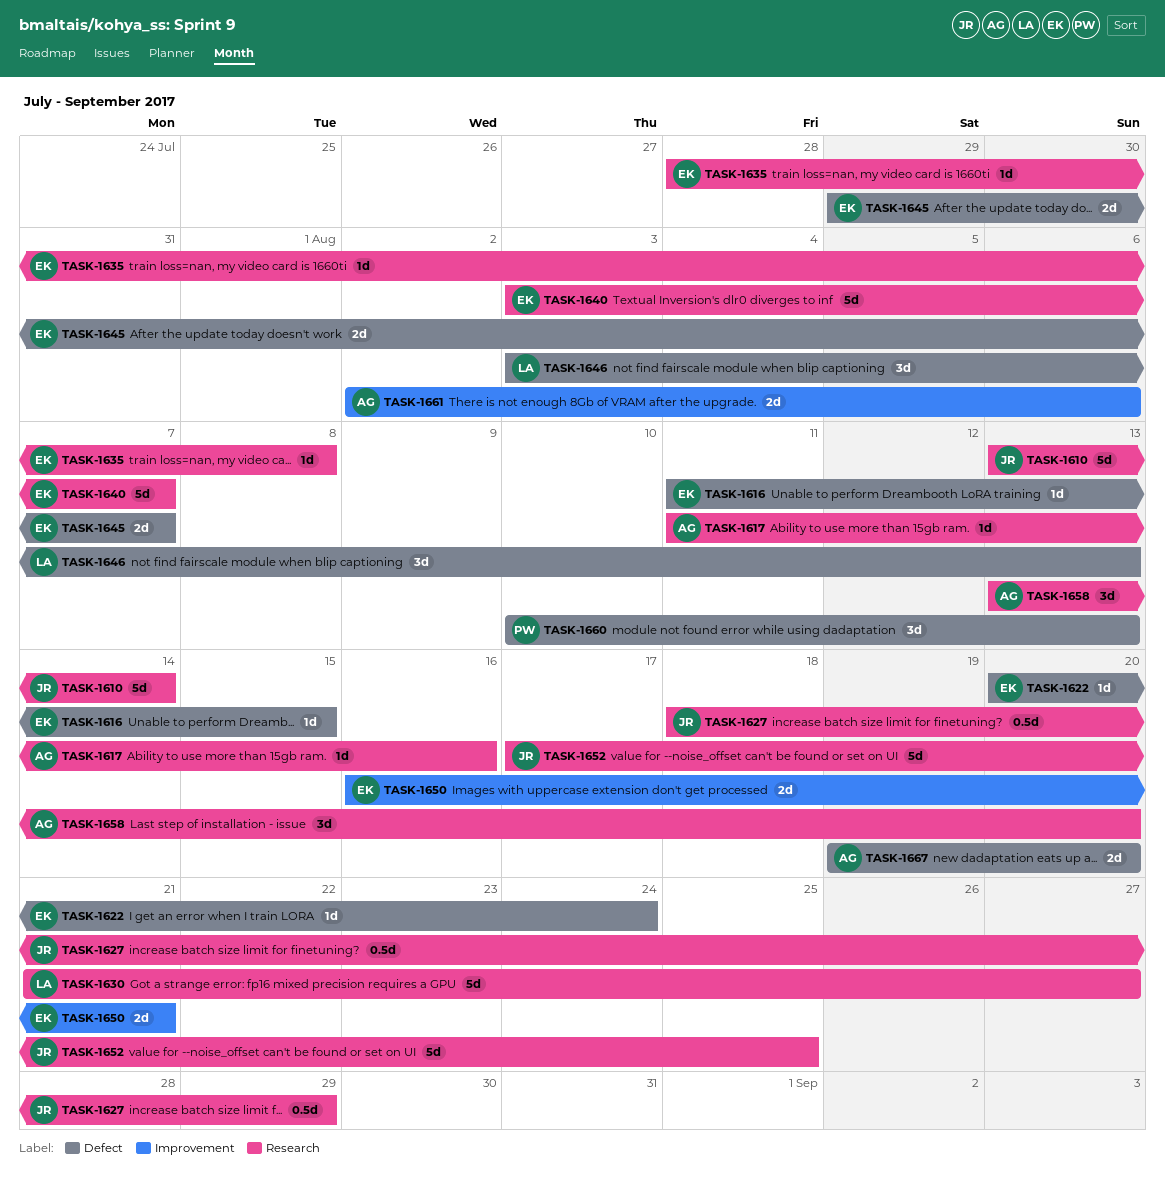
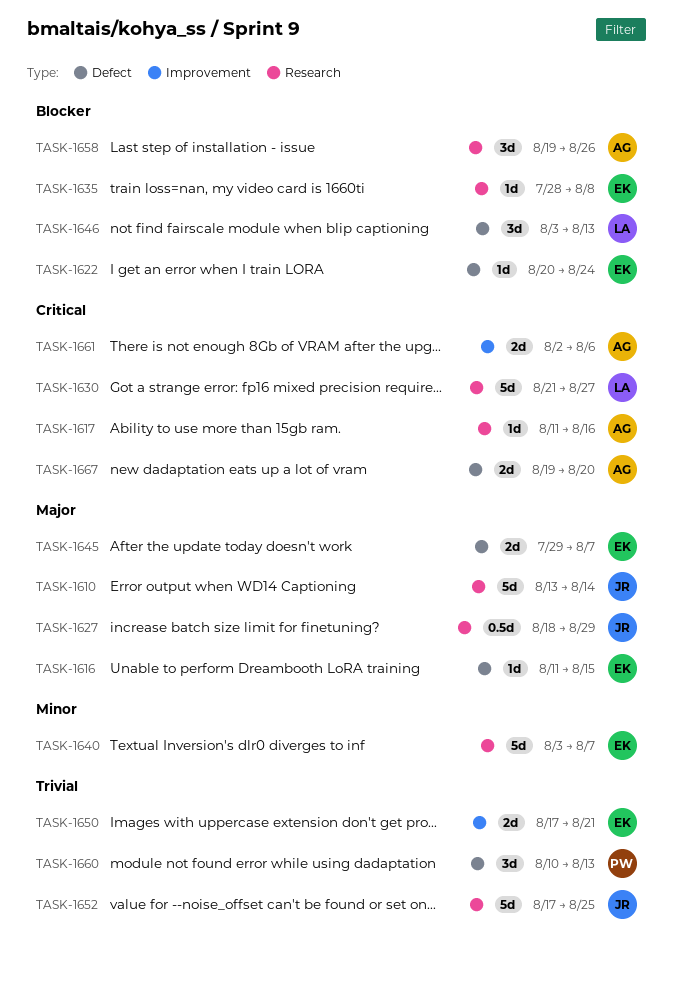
TASK-1650, start: Aug 16 -> Aug 17
TASK-1658, start: Aug 13 -> Aug 19
TASK-1658, due: Aug 20 -> Aug 26

